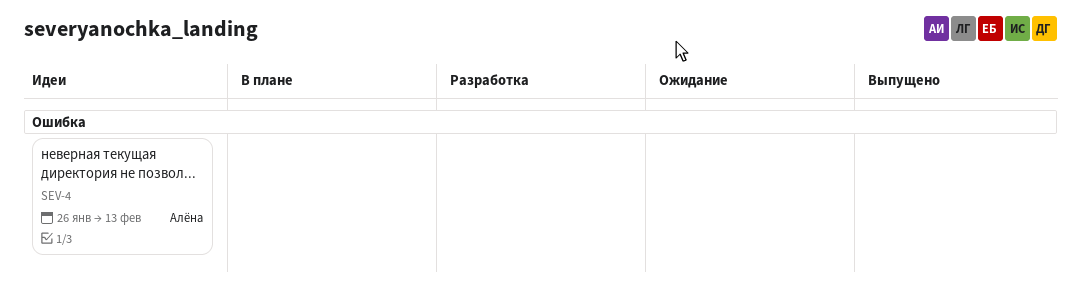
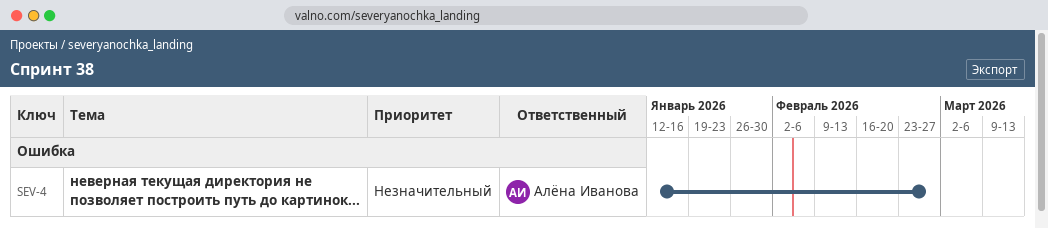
SEV-4, start: Jan 26 -> Jan 12
SEV-4, due: Feb 13 -> Feb 27

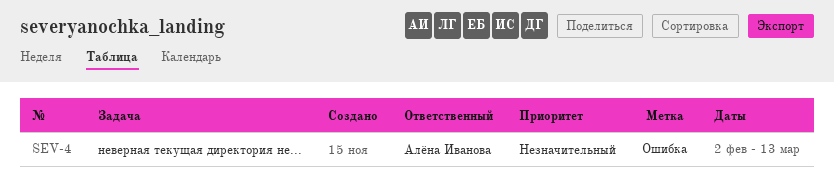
SEV-4, start: Jan 12 -> Feb 2
SEV-4, due: Feb 27 -> Mar 13

